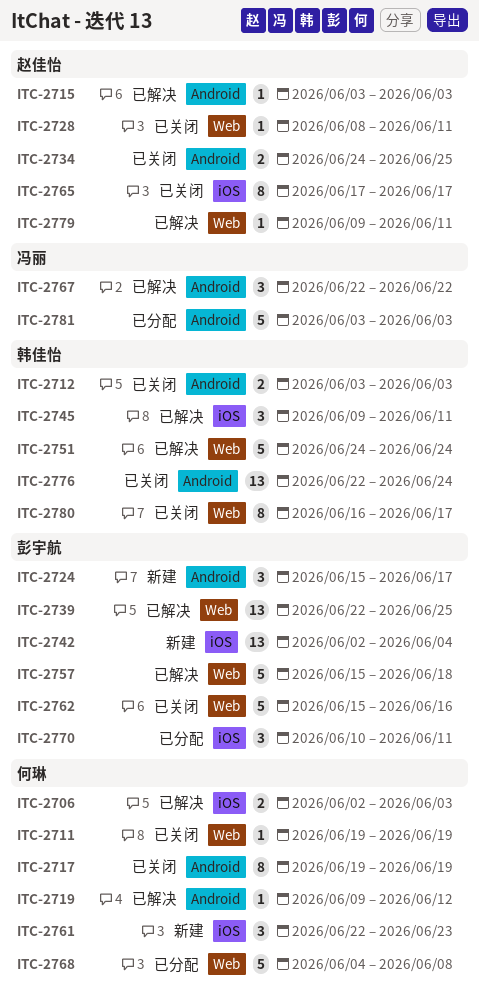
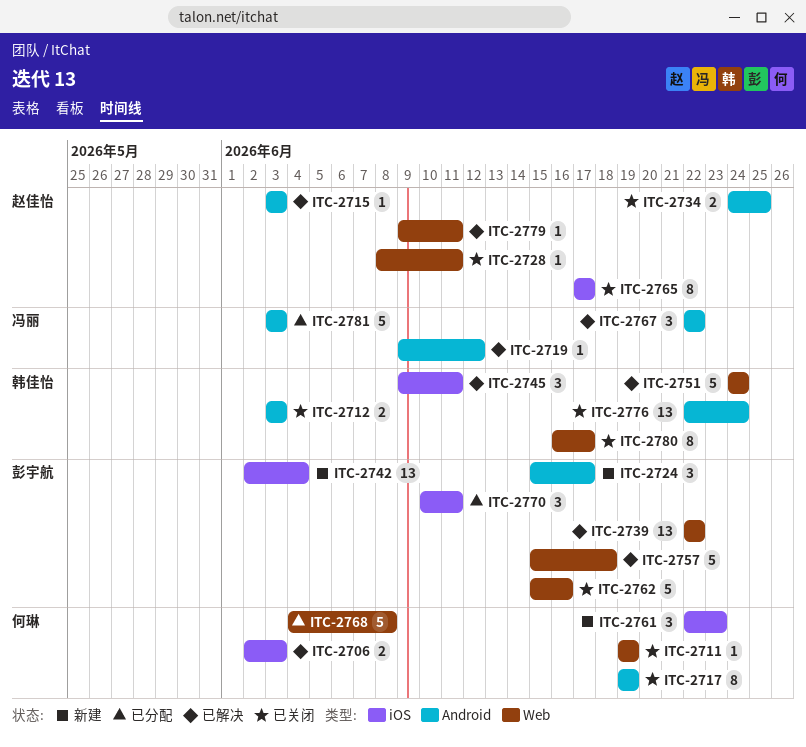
ITC-2719, owner: 何琳 -> 冯丽
ITC-2739, due: Jun 25 -> Jun 22

